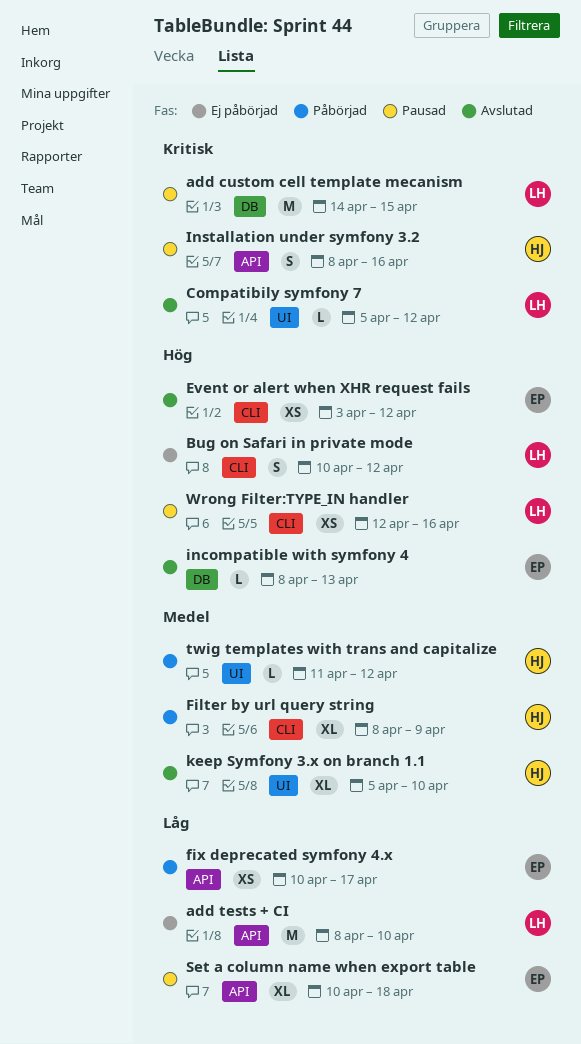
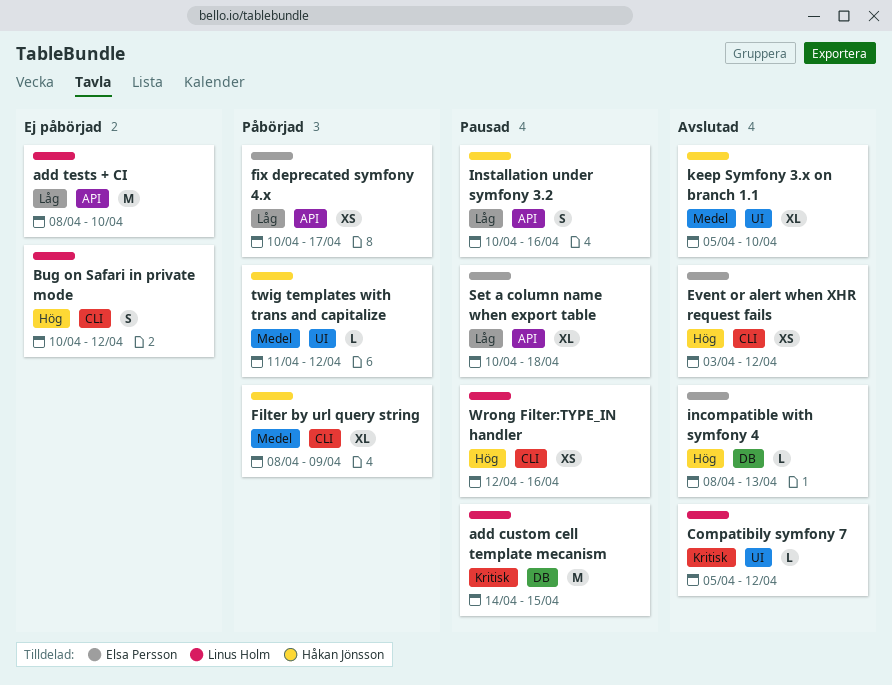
Installation under symfony 3.2, priority: Kritisk -> Låg
Installation under symfony 3.2, start: Apr 8 -> Apr 10

